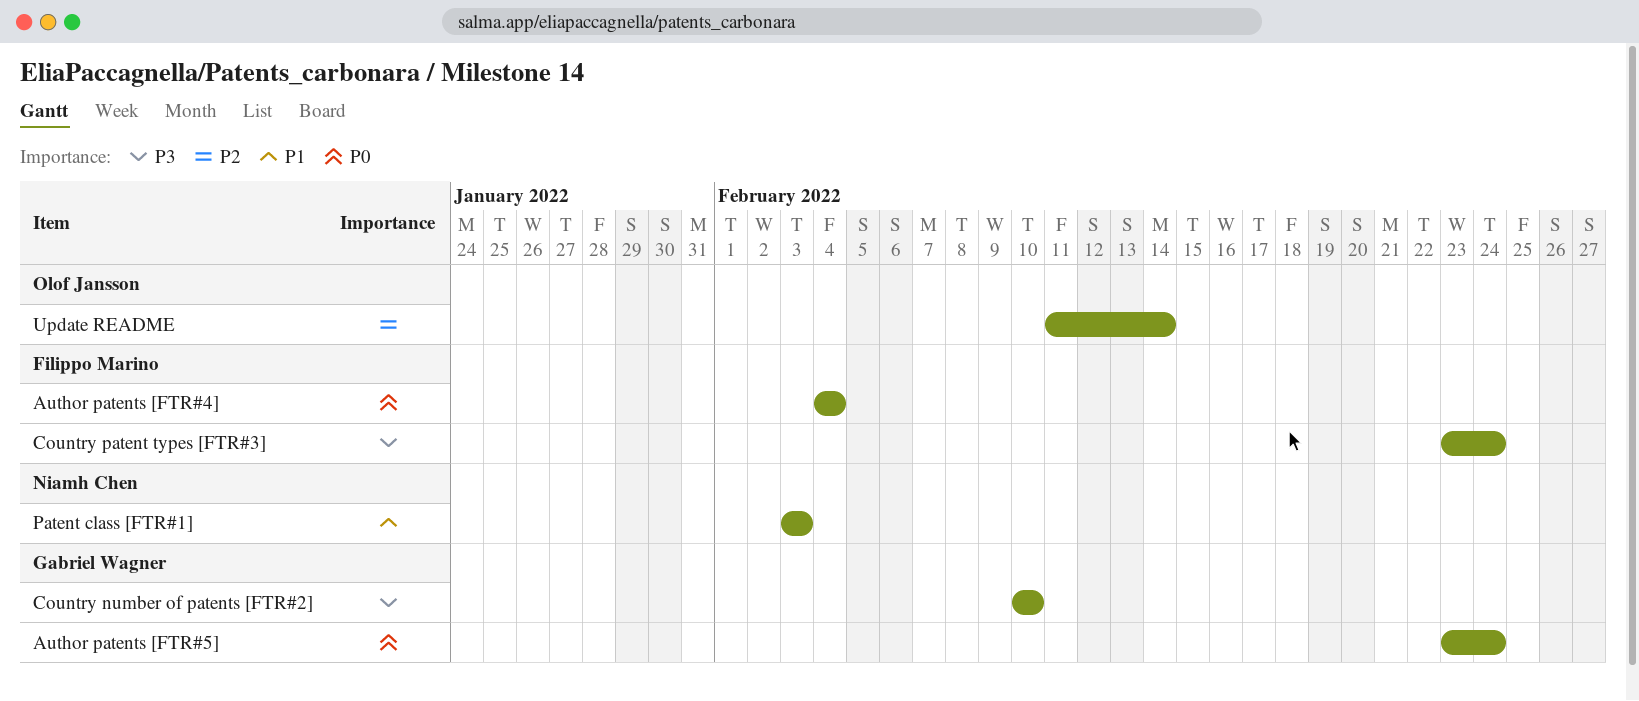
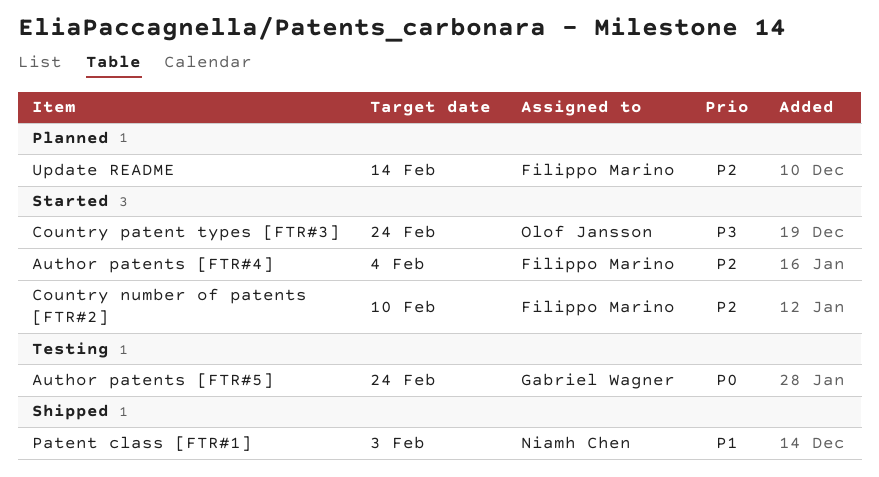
Author patents [FTR#4], priority: P0 -> P2
Country number of patents [FTR#2], owner: Gabriel Wagner -> Filippo Marino
Country number of patents [FTR#2], priority: P3 -> P2
Country patent types [FTR#3], owner: Filippo Marino -> Olof Jansson
Update README, owner: Olof Jansson -> Filippo Marino

